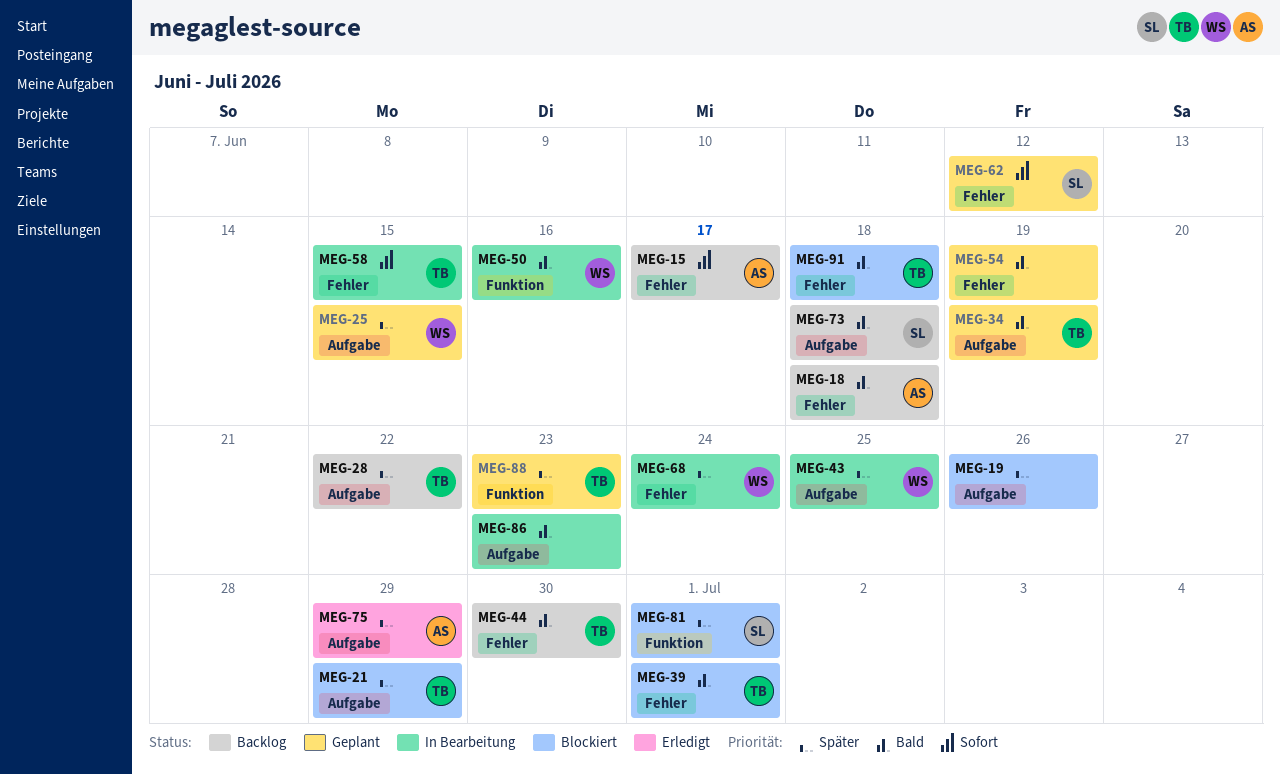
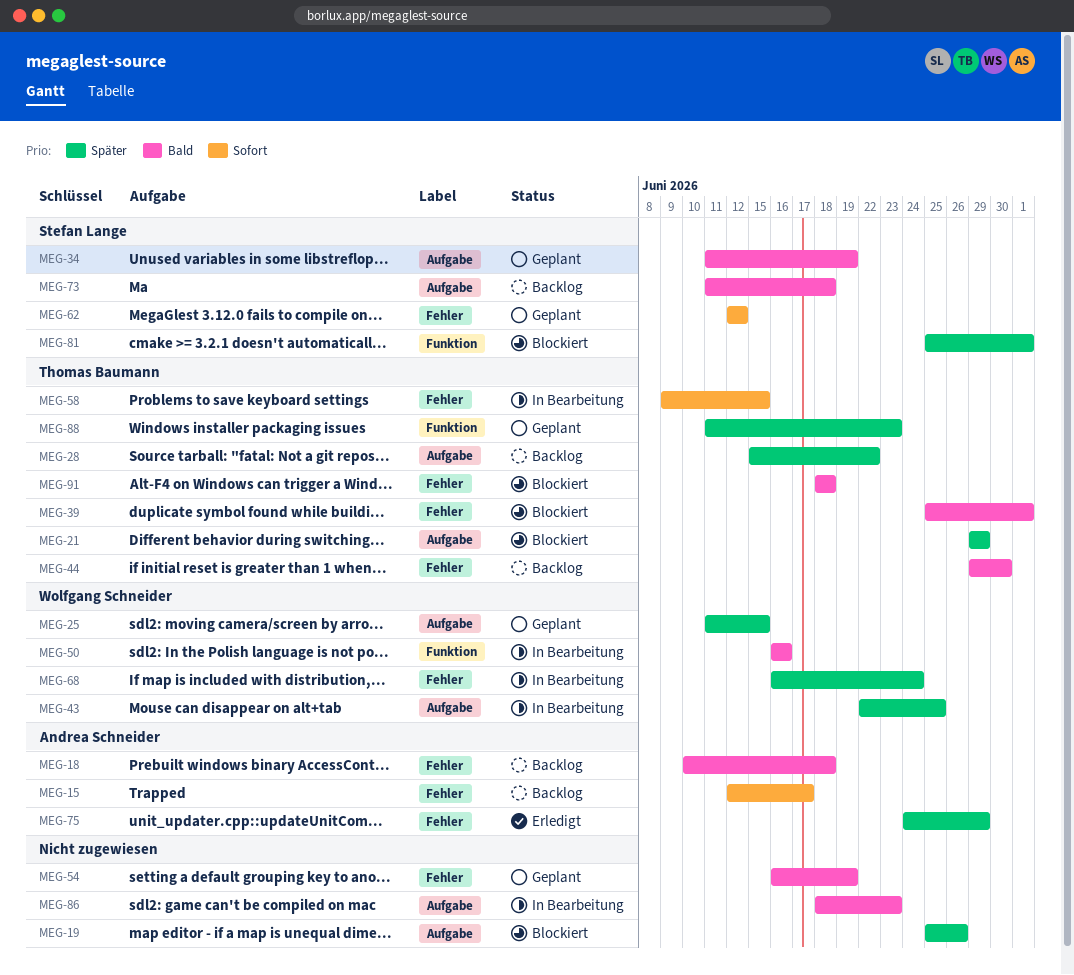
MEG-34, owner: Thomas Baumann -> Stefan Lange
MEG-75, label: Aufgabe -> Fehler

